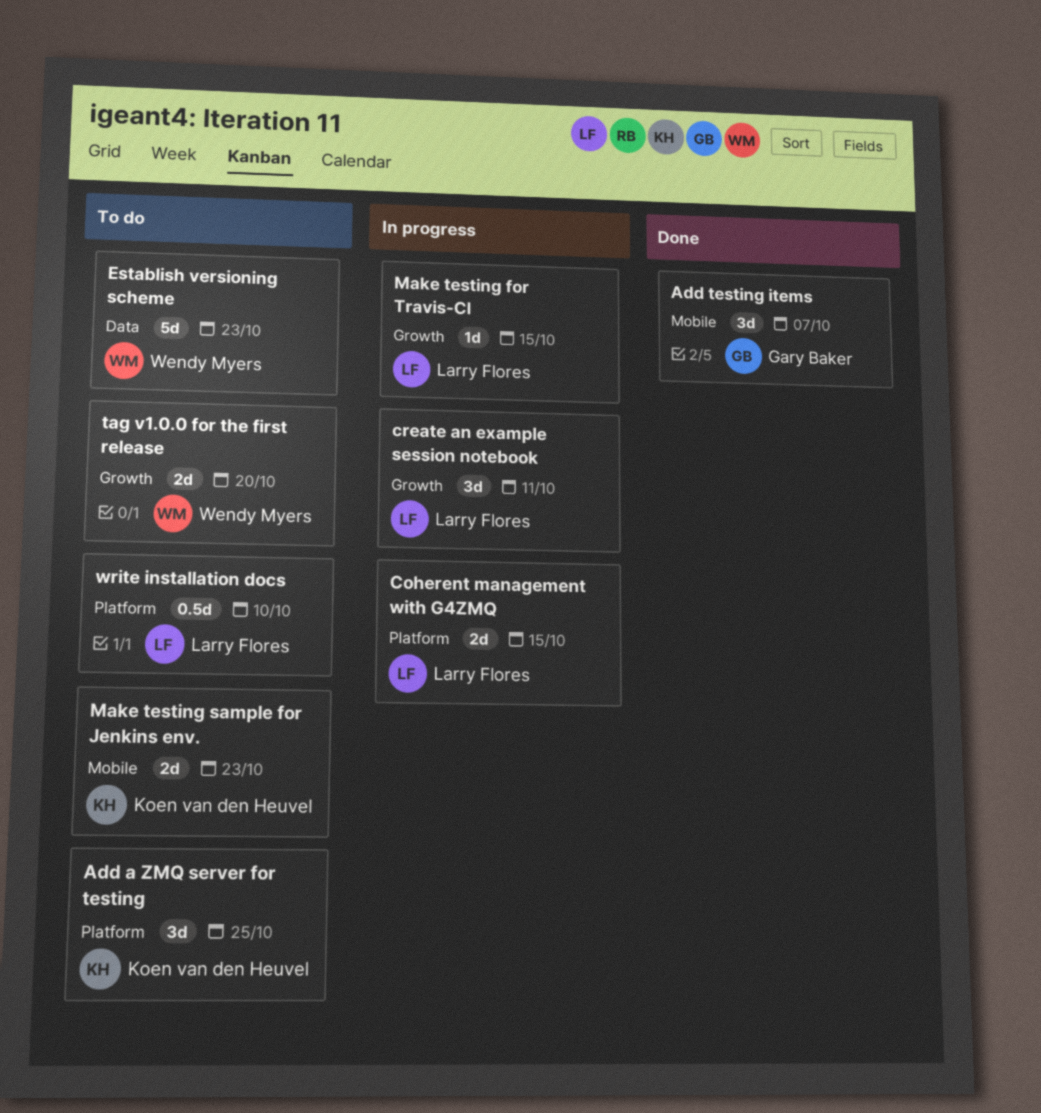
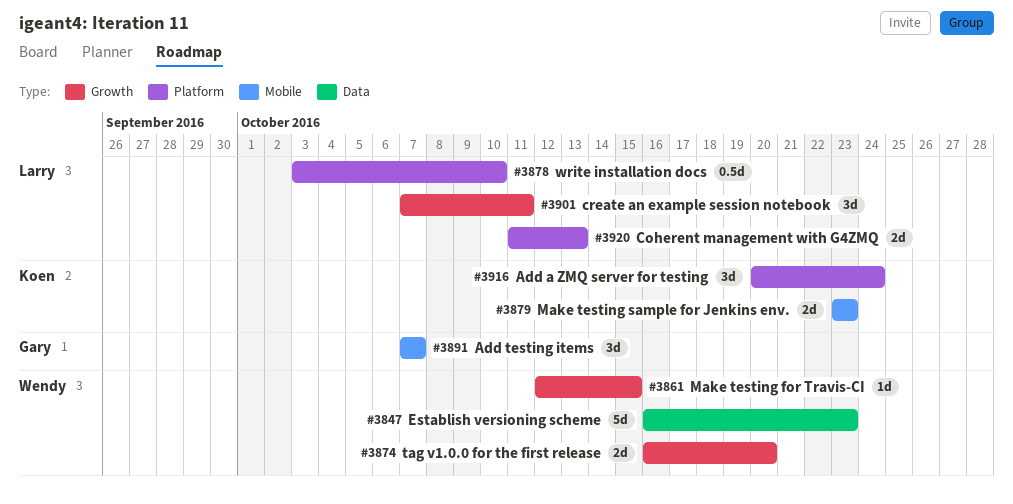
Add a ZMQ server for testing, due: Oct 25 -> Oct 24
Coherent management with G4ZMQ, due: Oct 15 -> Oct 13
Make testing for Travis-CI, owner: Larry Flores -> Wendy Myers

